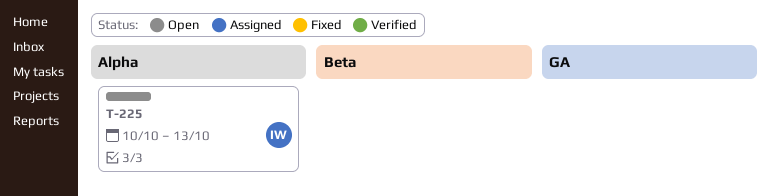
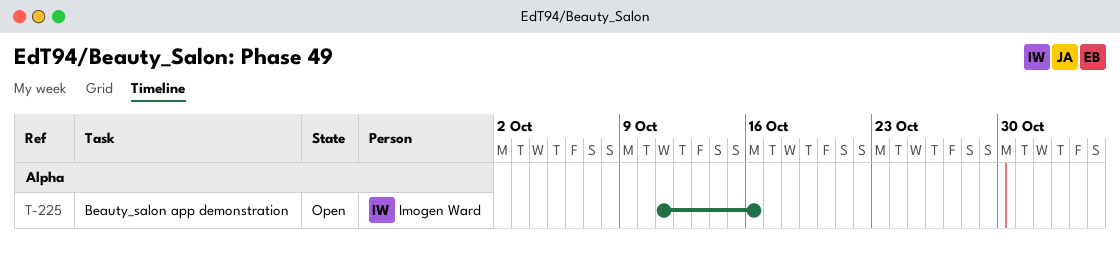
T-225, start: Oct 10 -> Oct 11
T-225, due: Oct 13 -> Oct 16

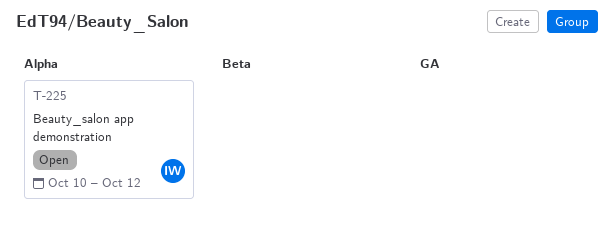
T-225, start: Oct 11 -> Oct 10
T-225, due: Oct 16 -> Oct 12

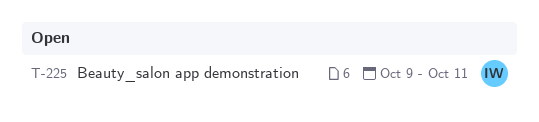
T-225, start: Oct 10 -> Oct 9
T-225, due: Oct 12 -> Oct 11

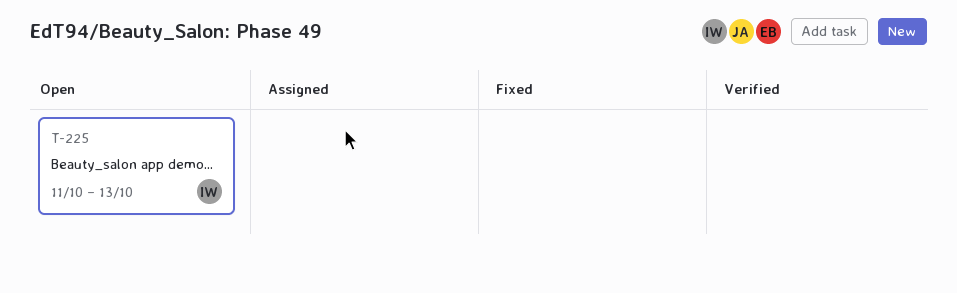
T-225, start: Oct 9 -> Oct 11
T-225, due: Oct 11 -> Oct 13

